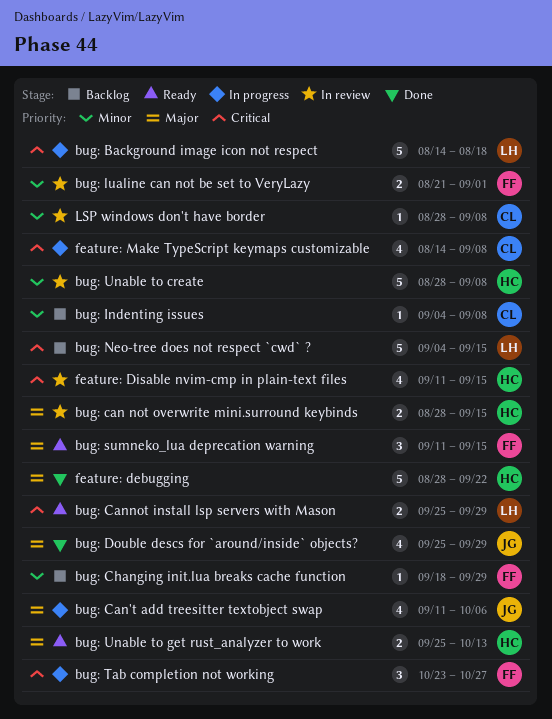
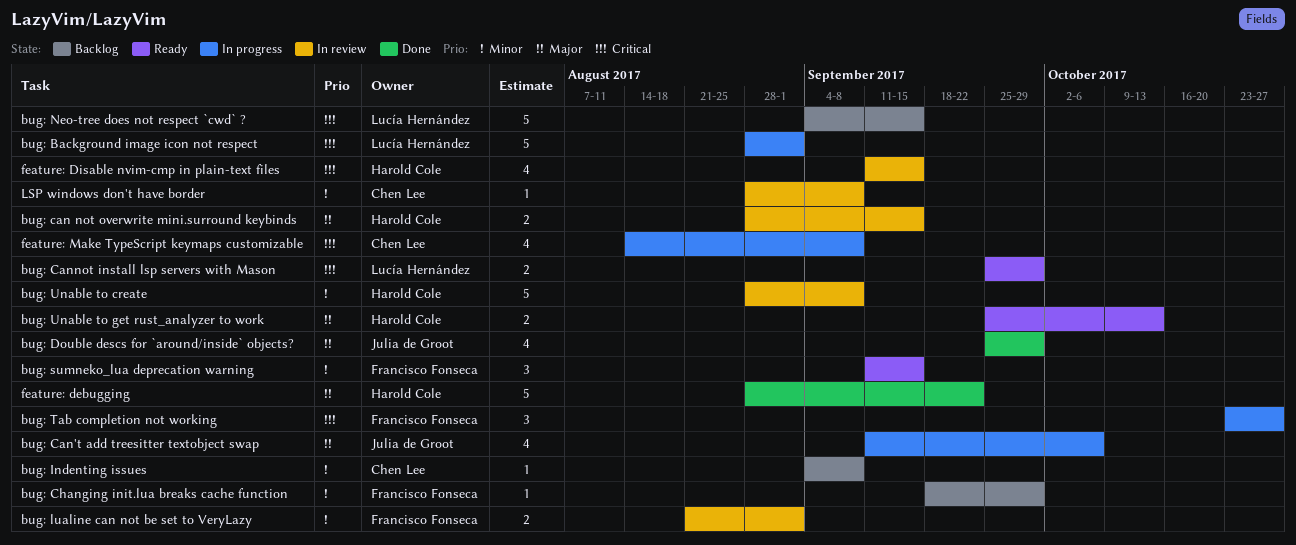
bug: Background image icon not respect, start: Aug 14 -> Aug 28
bug: Background image icon not respect, due: Aug 18 -> Sep 1
bug: sumneko_lua deprecation warning, priority: Major -> Minor

